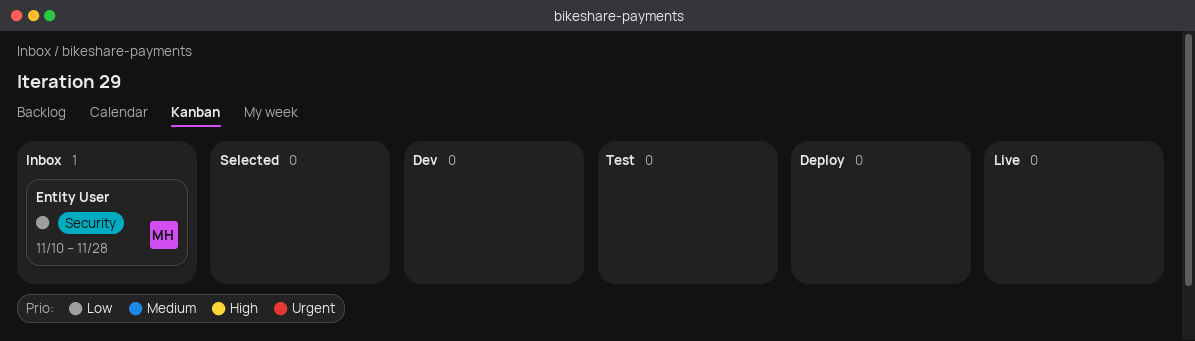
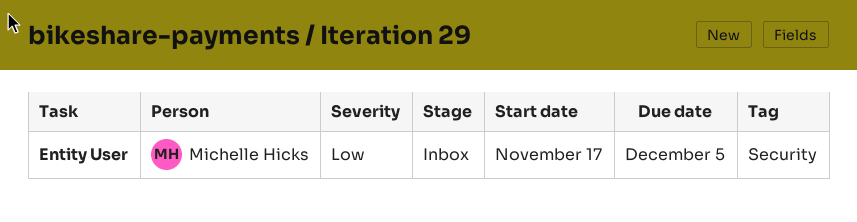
Entity User, start: Nov 10 -> Nov 17
Entity User, due: Nov 28 -> Dec 5

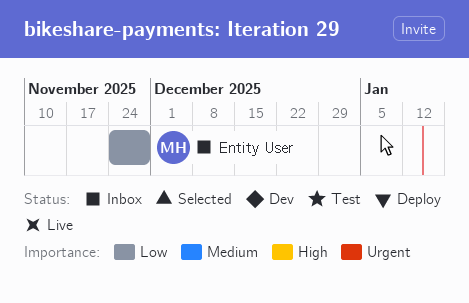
Entity User, start: Nov 17 -> Nov 24
Entity User, due: Dec 5 -> Nov 28

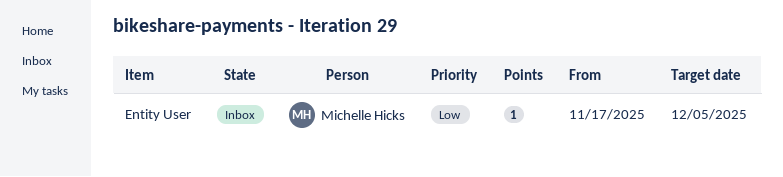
Entity User, start: Nov 24 -> Nov 17
Entity User, due: Nov 28 -> Dec 5

